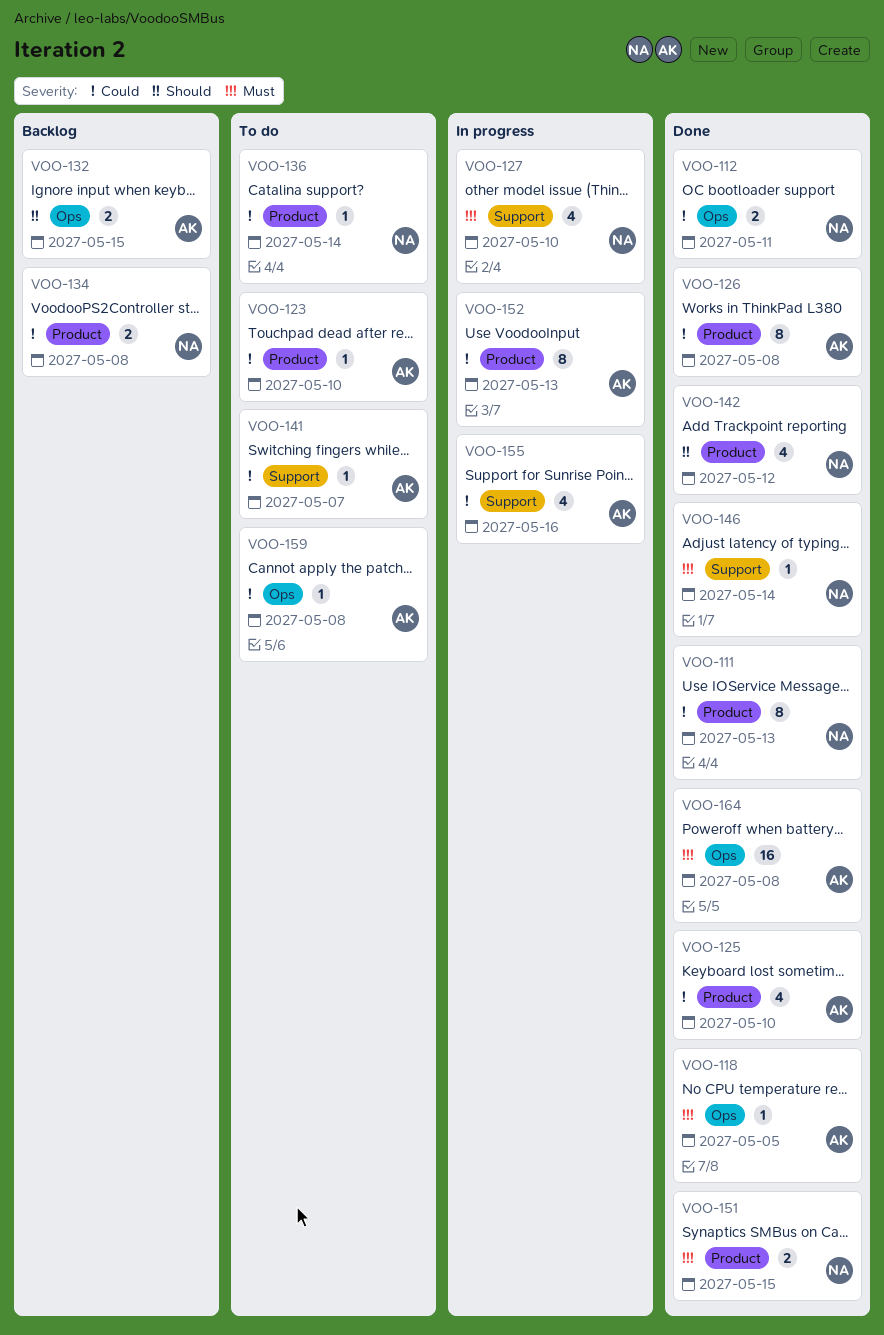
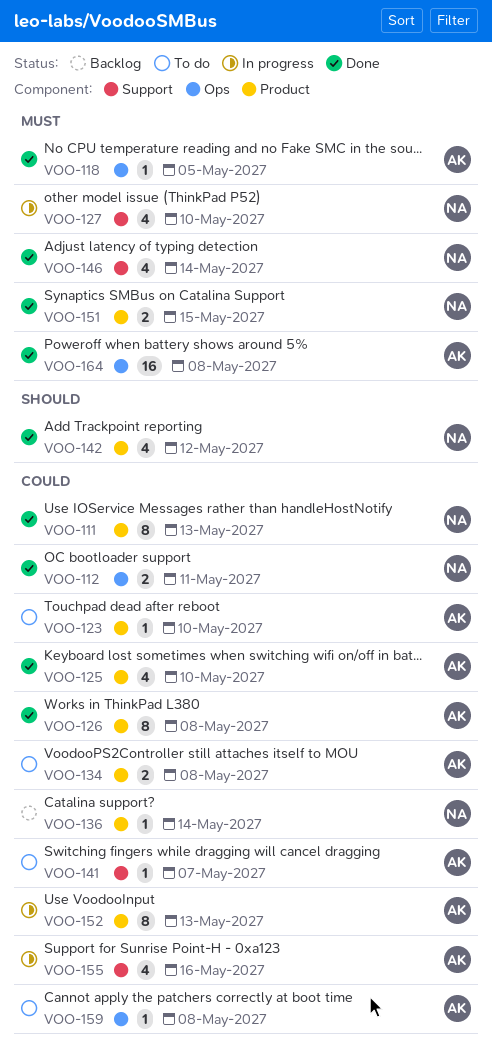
VOO-132: present -> none
VOO-134, status: Backlog -> To do
VOO-134, owner: NA -> AK
VOO-136, status: To do -> Backlog
VOO-146, estimate: 1 -> 4

